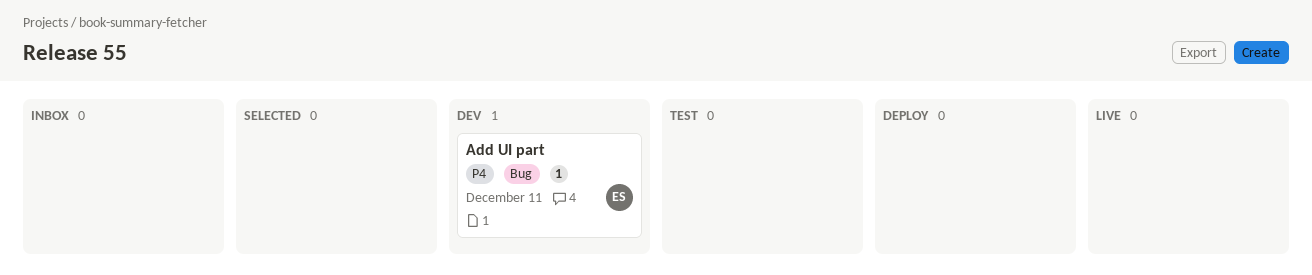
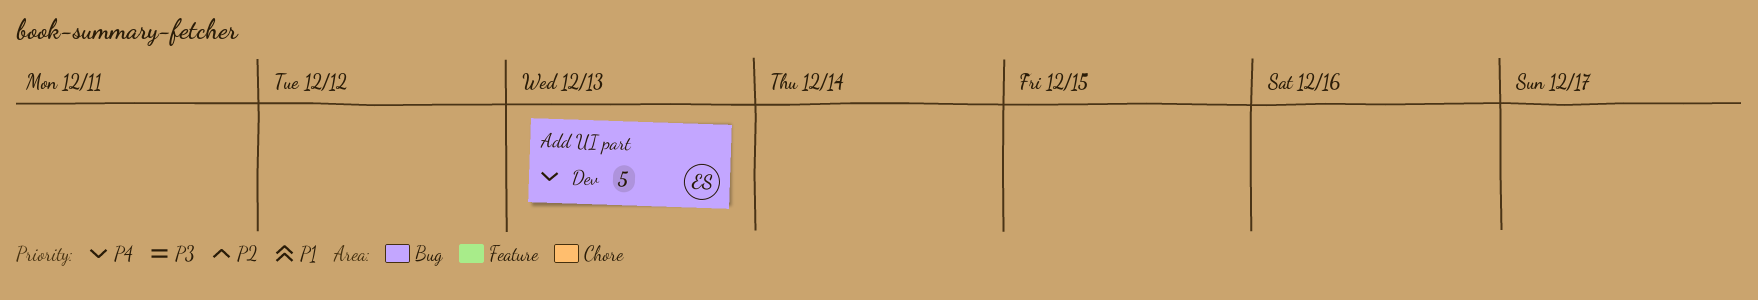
Add UI part, estimate: 1 -> 5
Add UI part, due: Dec 11 -> Dec 13

